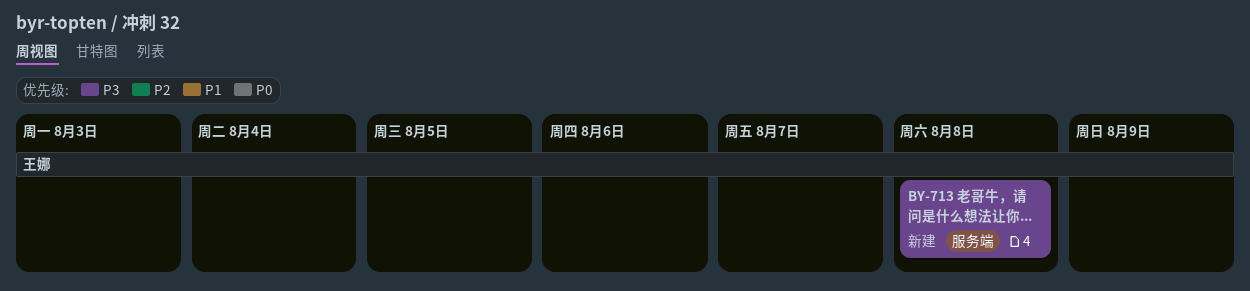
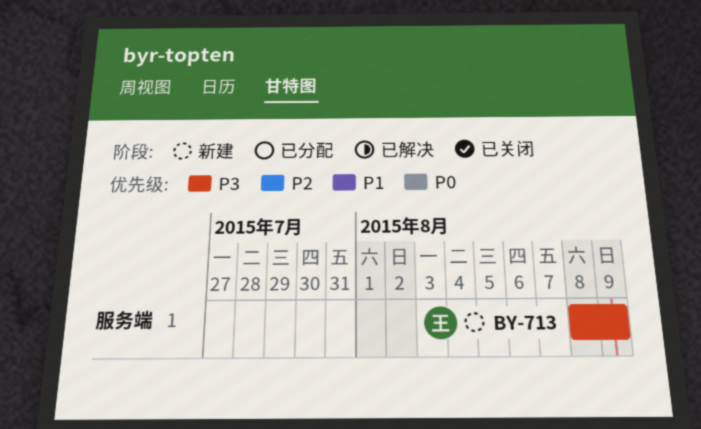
BY-713, due: Aug 8 -> Aug 9

